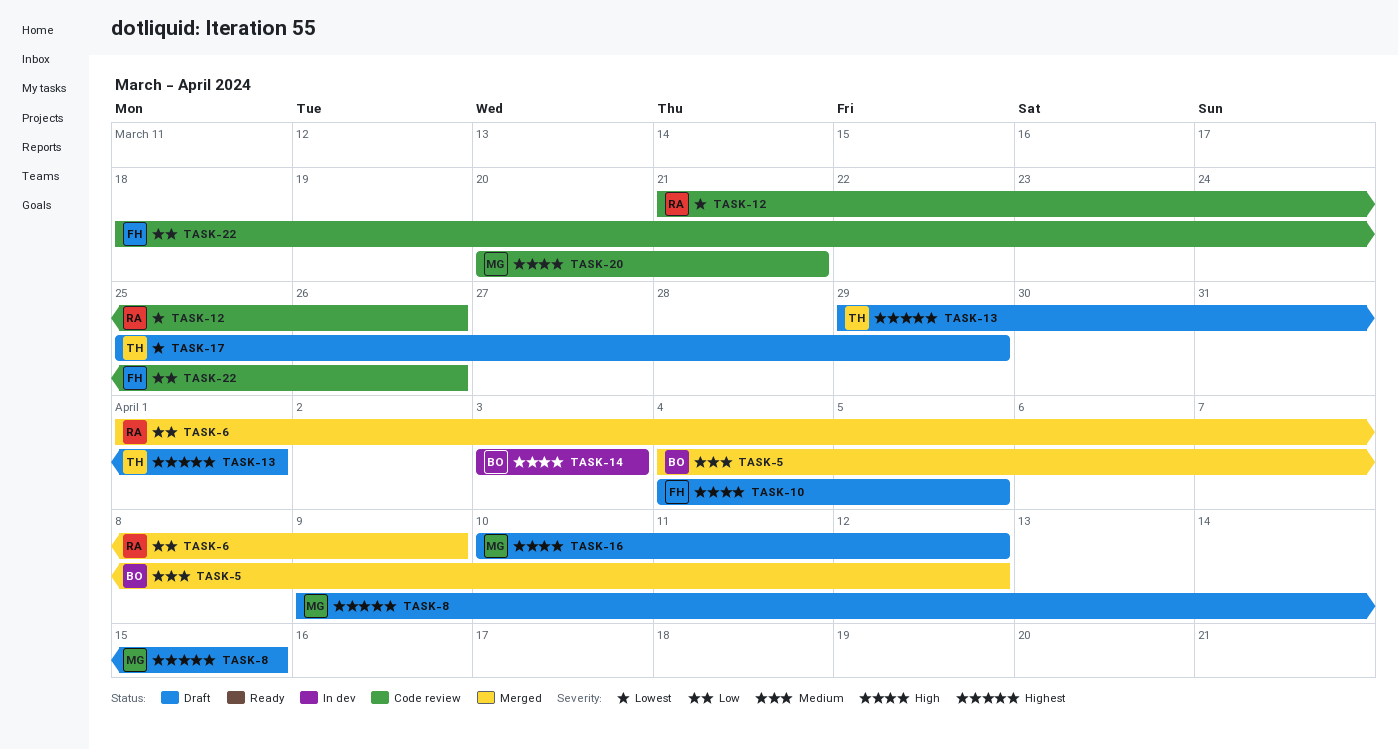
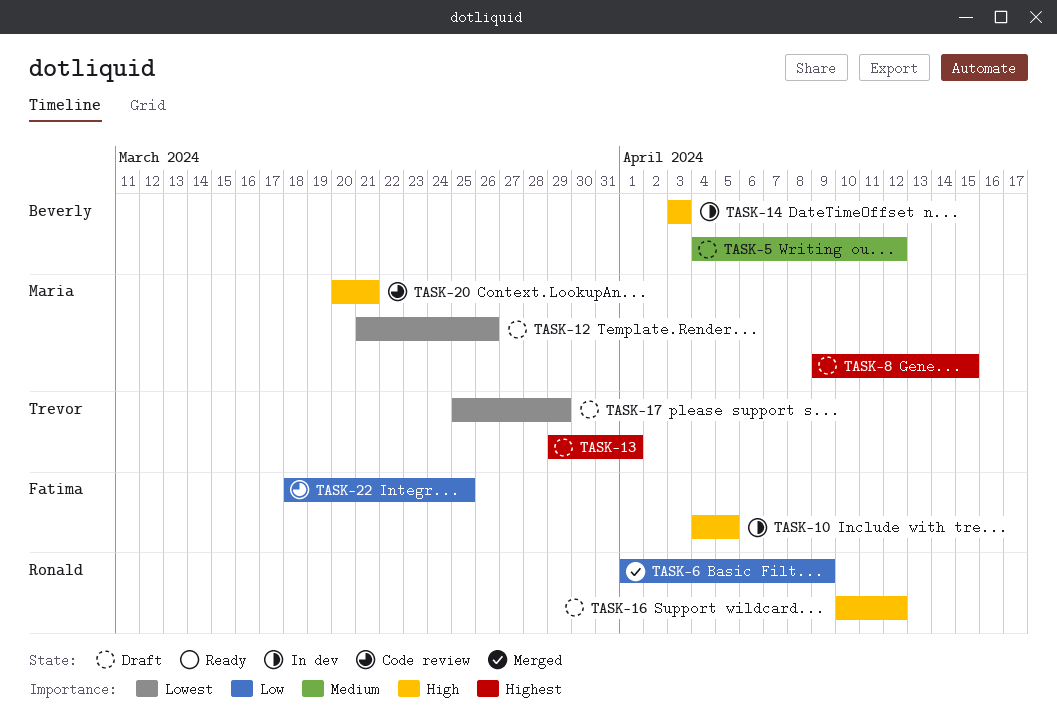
TASK-5, status: Merged -> Draft
TASK-10, status: Draft -> In dev
TASK-12, status: Code review -> Draft
TASK-12, owner: Ronald -> Maria
TASK-16, owner: Maria -> Ronald
TASK-22, due: Mar 26 -> Mar 25

